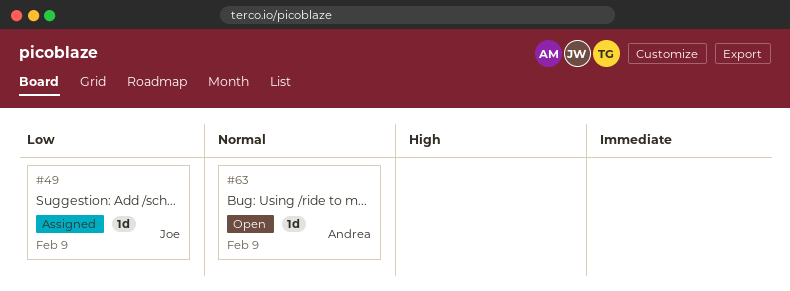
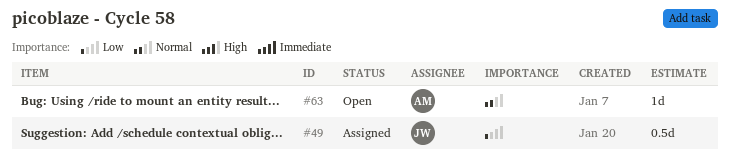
#49, estimate: 1d -> 0.5d

